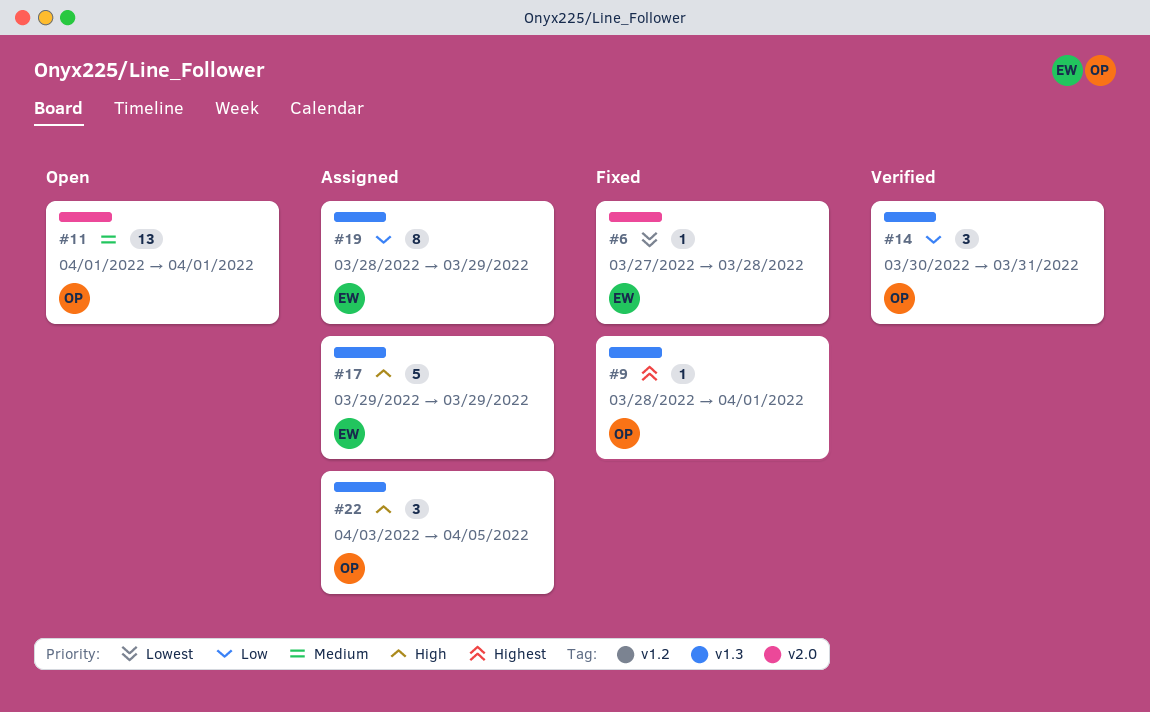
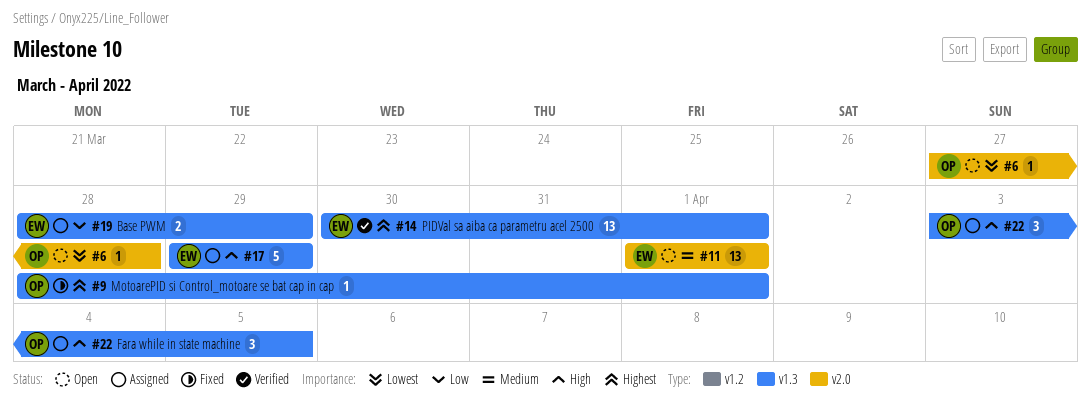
#6, status: Fixed -> Open
#6, owner: EW -> OP
#11, owner: OP -> EW
#14, owner: OP -> EW
#14, priority: Low -> Highest
#14, estimate: 3 -> 13
#14, due: Mar 31 -> Apr 1
#19, estimate: 8 -> 2

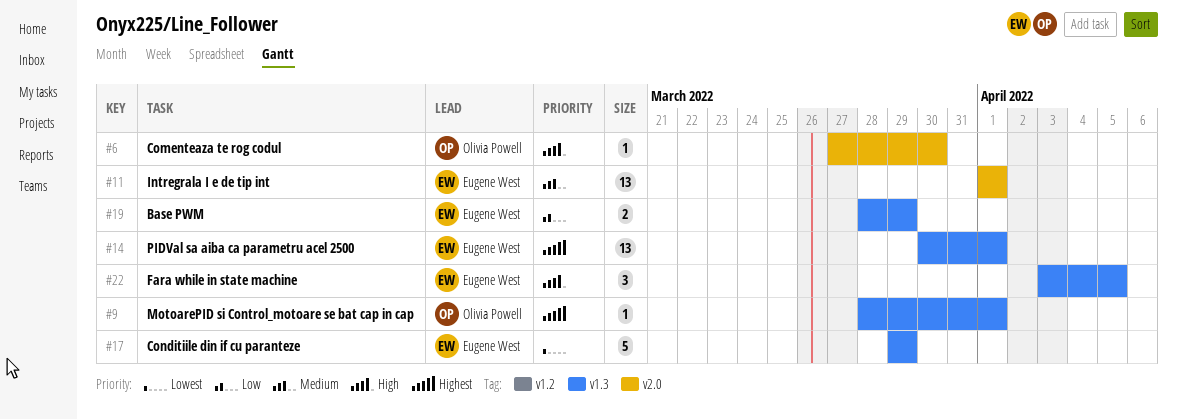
#6, priority: Lowest -> High
#6, due: Mar 28 -> Mar 30
#17, priority: High -> Lowest
#22, owner: Olivia Powell -> Eugene West

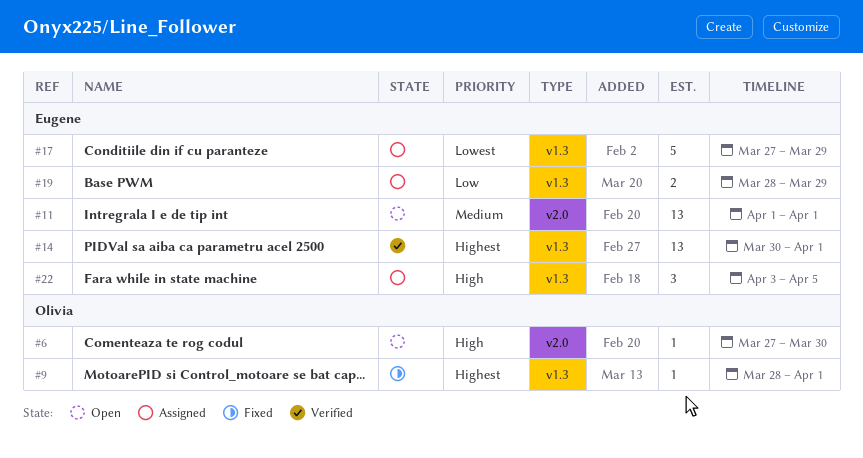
#17, start: Mar 29 -> Mar 27

